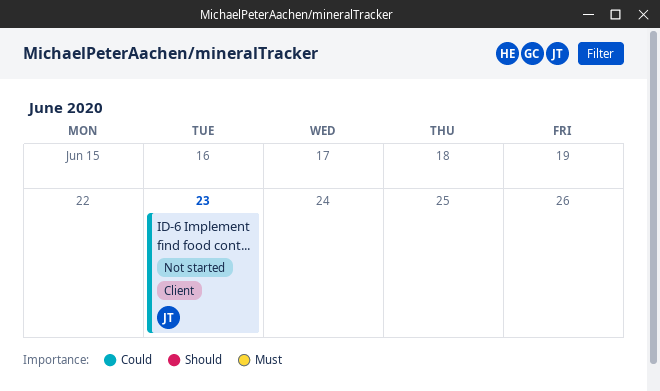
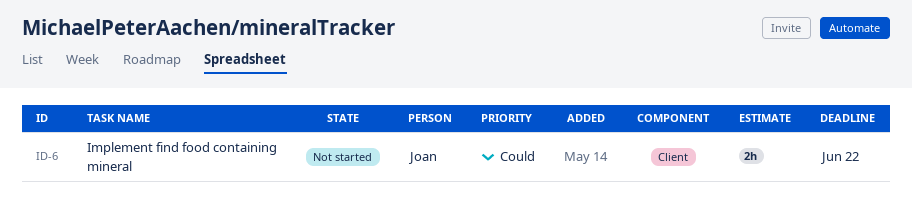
ID-6, due: Jun 23 -> Jun 22

